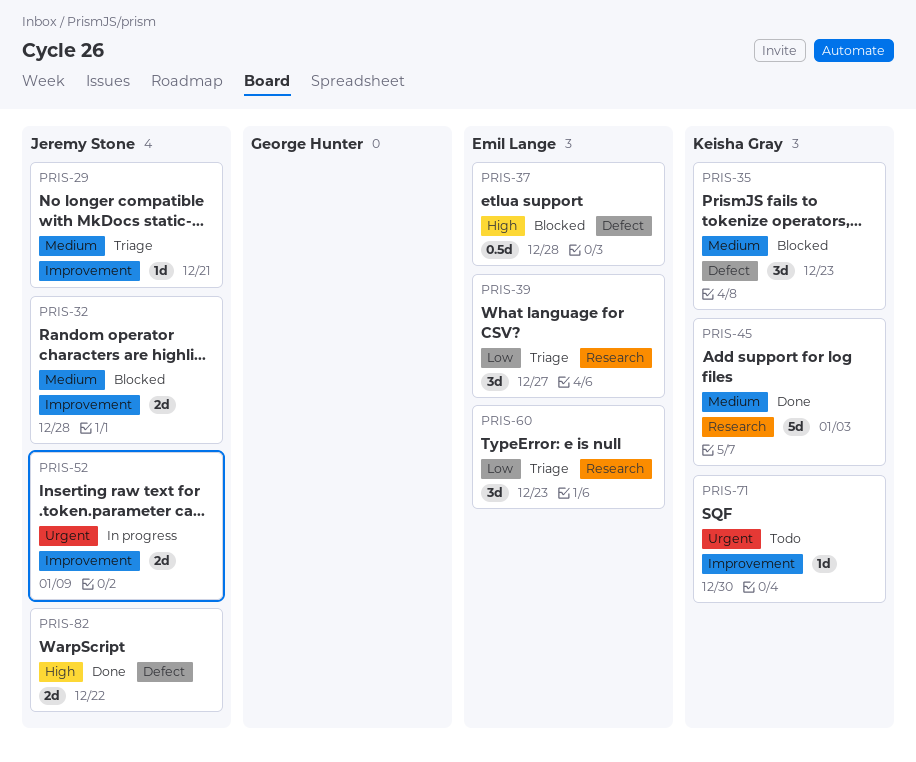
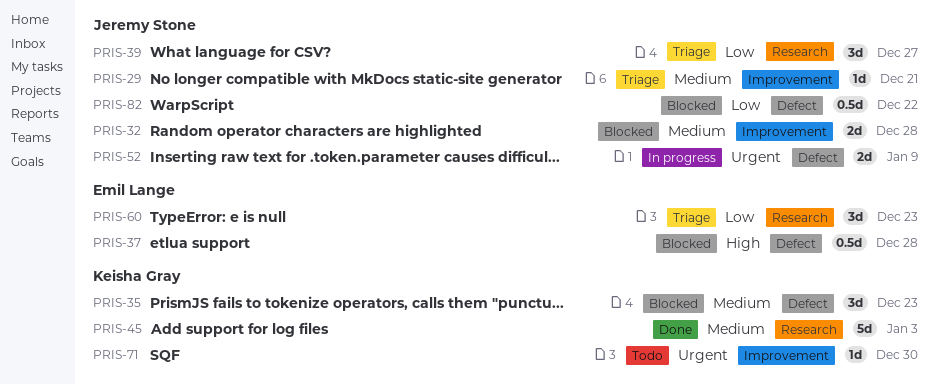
PRIS-39, owner: Emil Lange -> Jeremy Stone
PRIS-52, label: Improvement -> Defect
PRIS-82, status: Done -> Blocked
PRIS-82, priority: High -> Low
PRIS-82, estimate: 2d -> 0.5d

